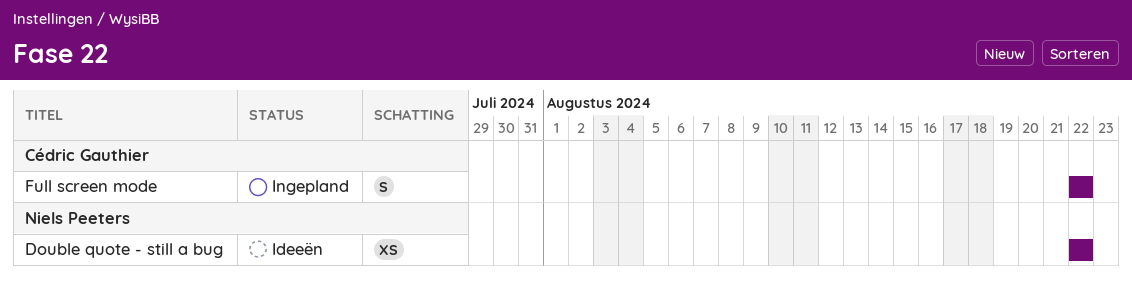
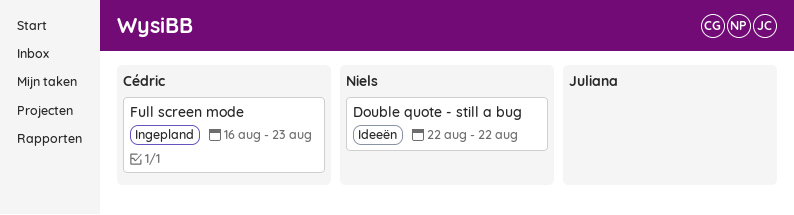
Full screen mode, start: Aug 22 -> Aug 16
Full screen mode, due: Aug 22 -> Aug 23

